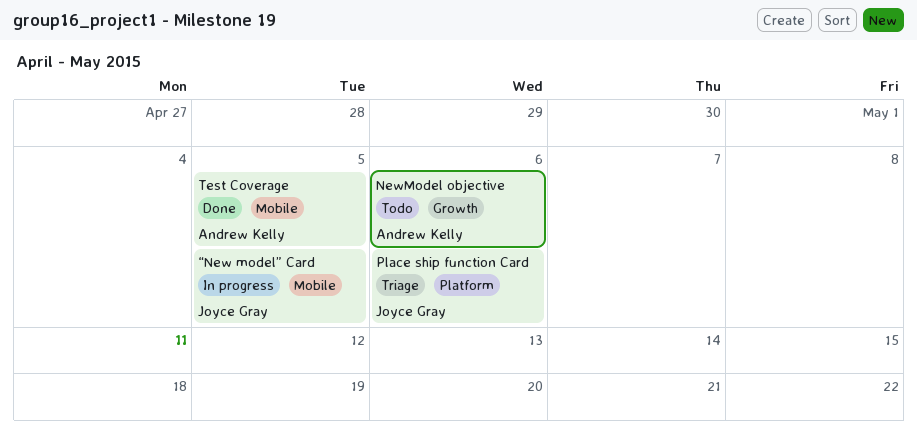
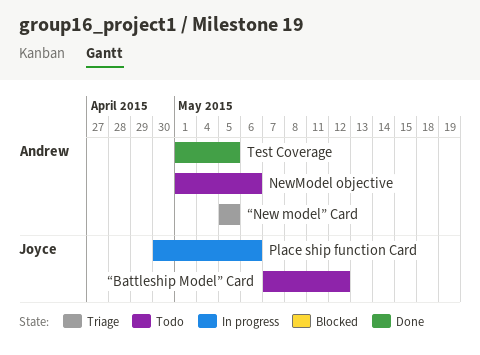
Place ship function Card, status: Triage -> In progress
“Battleship Model” Card: none -> present
“New model” Card, status: In progress -> Triage
“New model” Card, owner: Joyce Gray -> Andrew Kelly

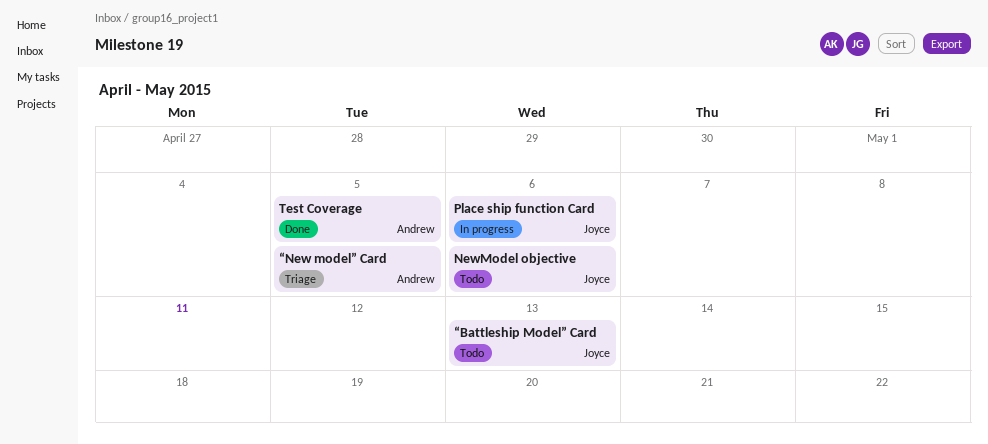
NewModel objective, owner: Andrew -> Joyce
“Battleship Model” Card, due: May 12 -> May 13

